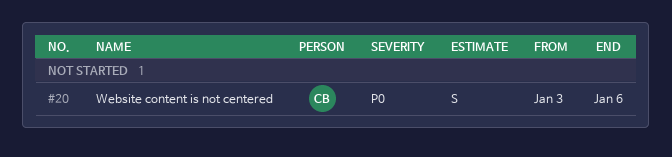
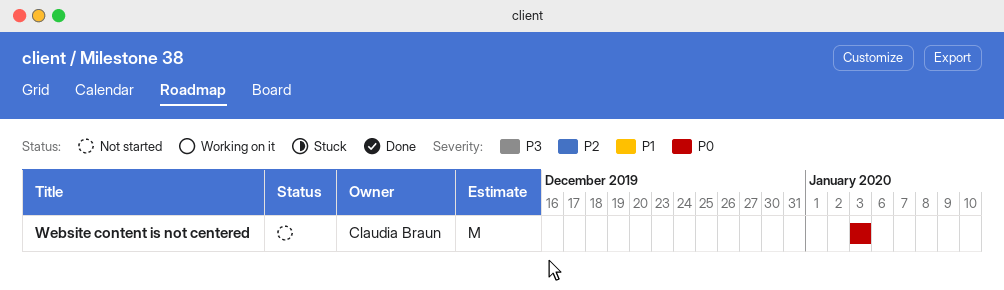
Website content is not centered, estimate: S -> M
Website content is not centered, due: Jan 6 -> Jan 3

